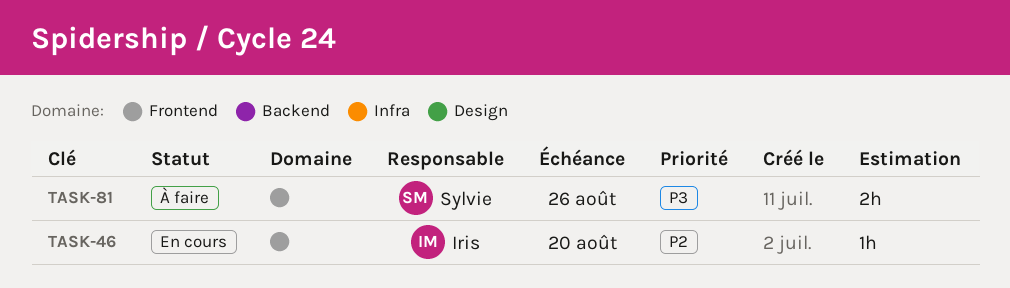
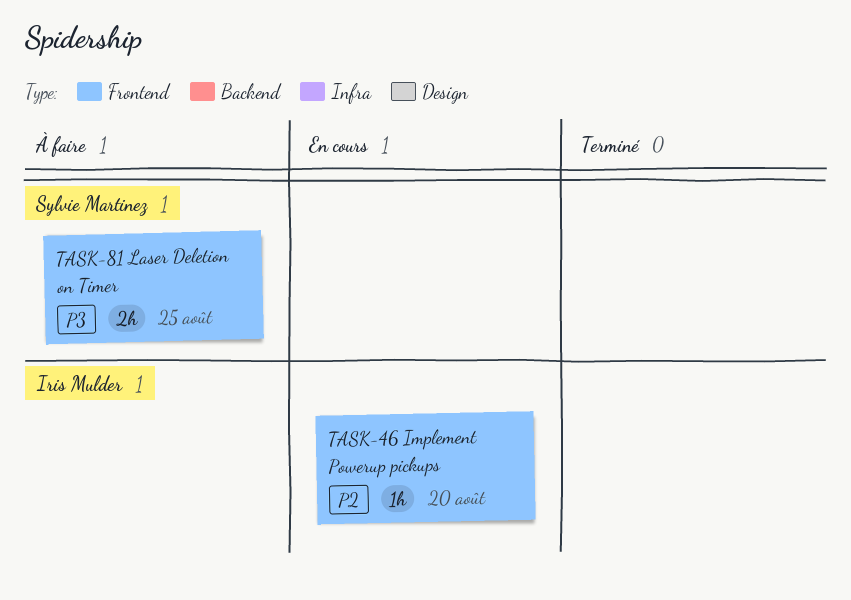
TASK-81, due: Aug 26 -> Aug 25

